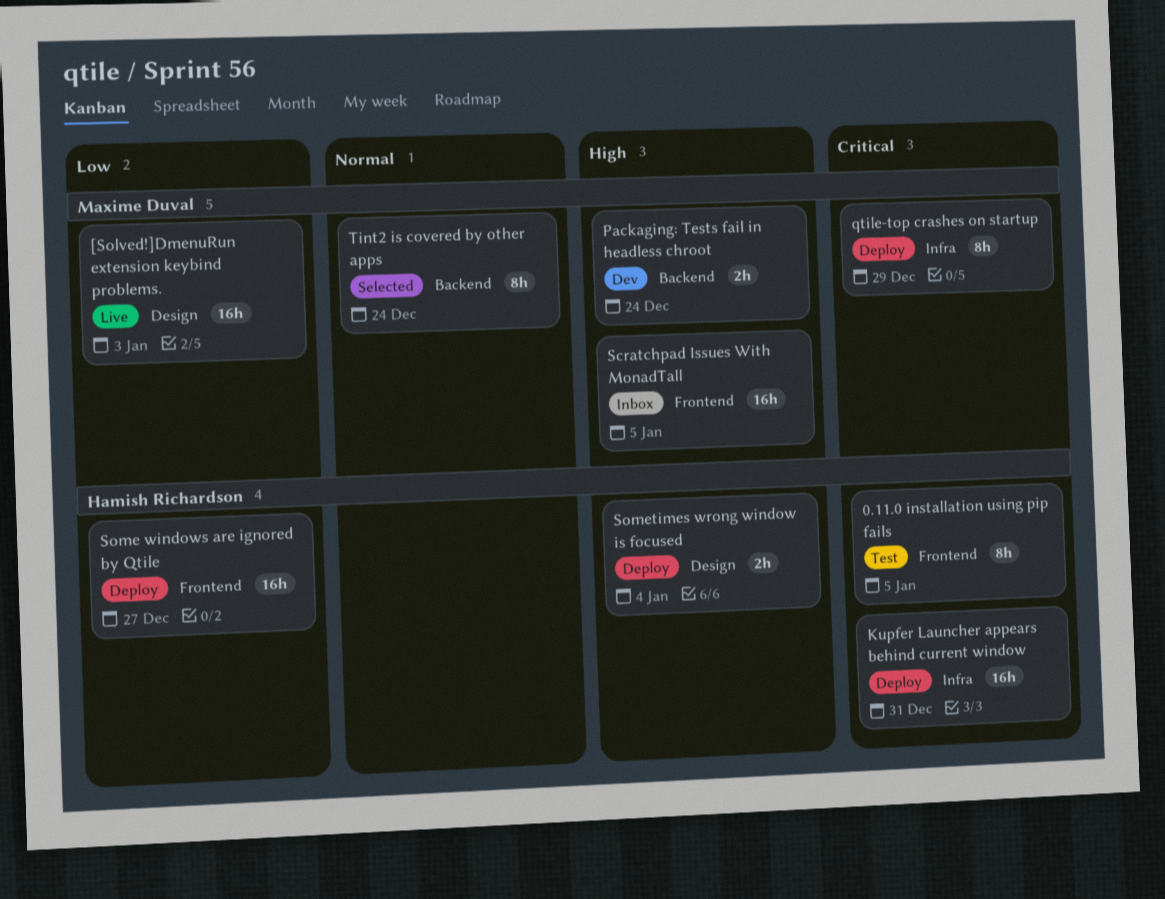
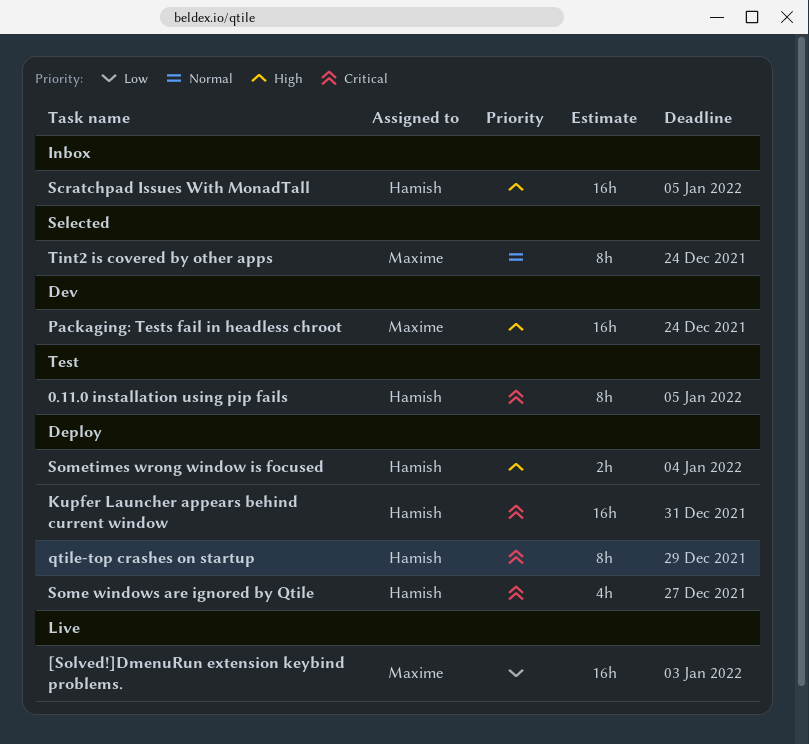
Packaging: Tests fail in headless chroot, estimate: 2h -> 16h
qtile-top crashes on startup, owner: Maxime Duval -> Hamish Richardson
Scratchpad Issues With MonadTall, owner: Maxime Duval -> Hamish Richardson
Some windows are ignored by Qtile, priority: Low -> Critical
Some windows are ignored by Qtile, estimate: 16h -> 4h

